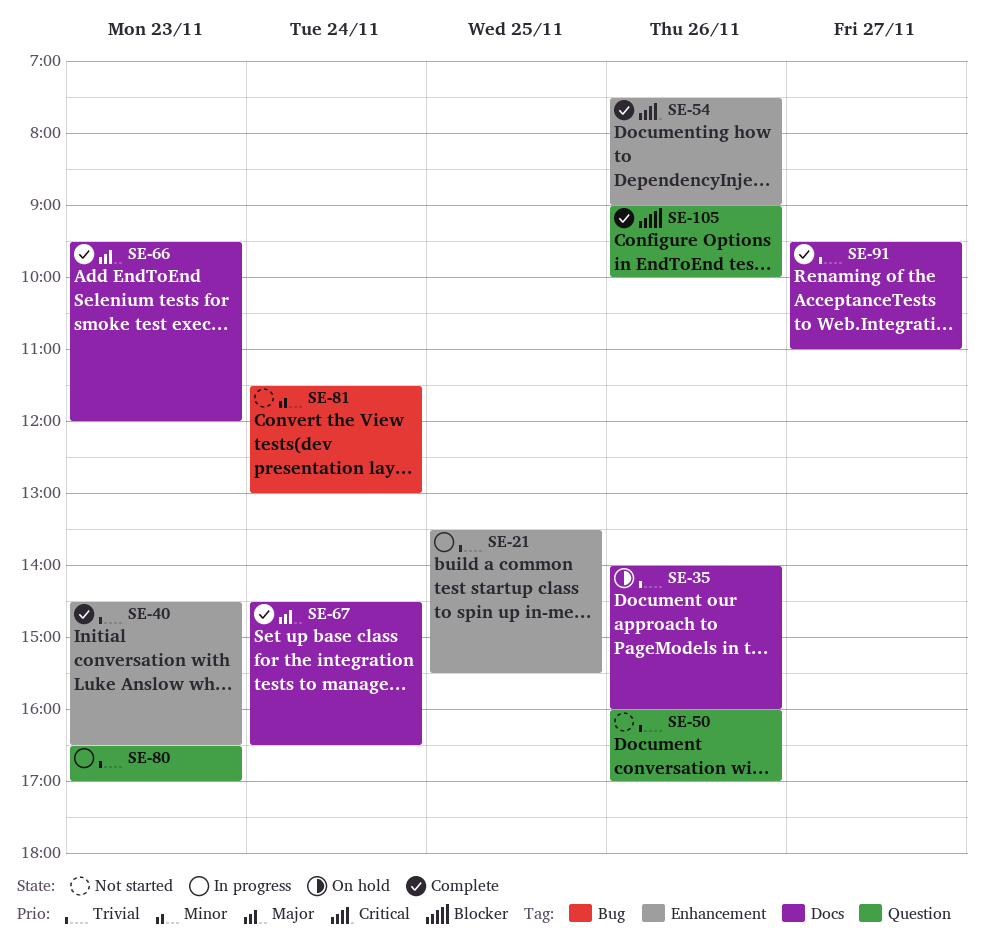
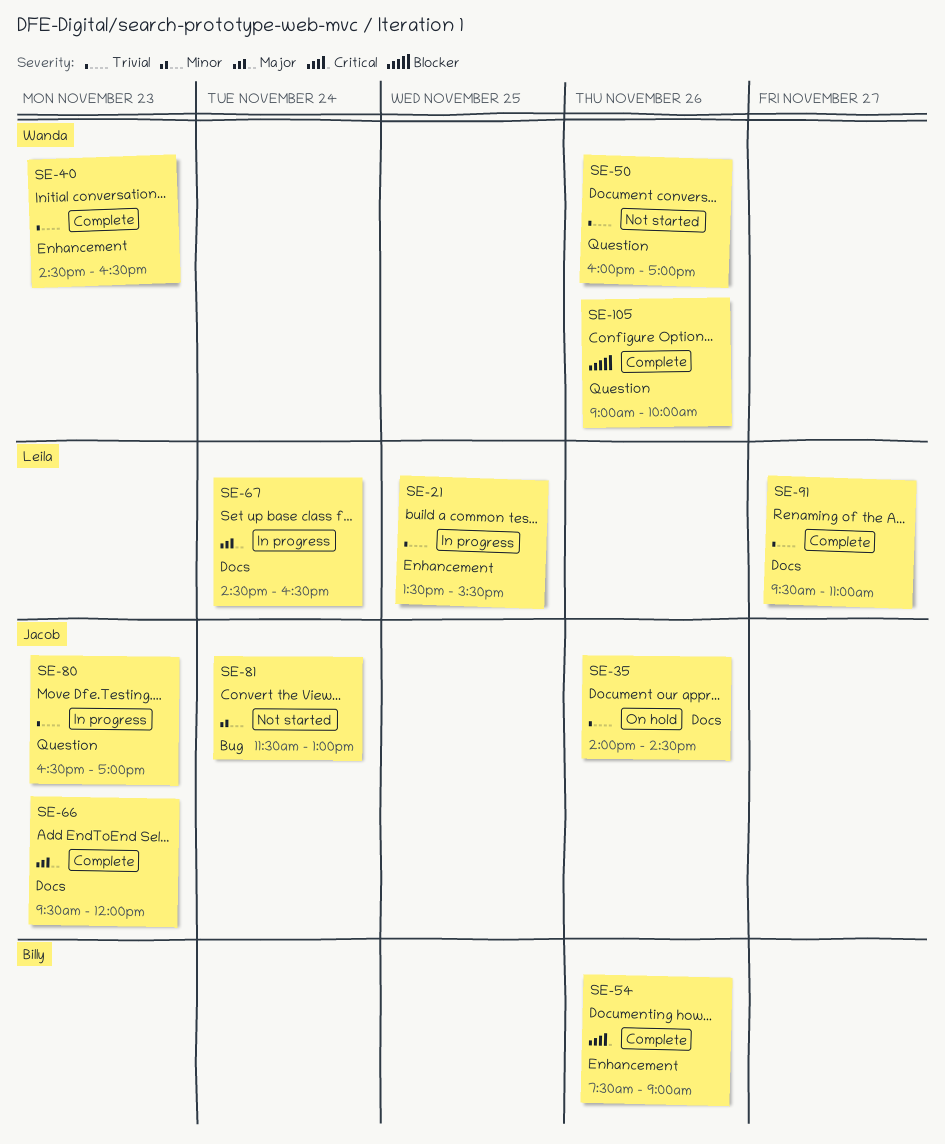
SE-35, ends: 16:00 -> 14:30
SE-67, status: Complete -> In progress

